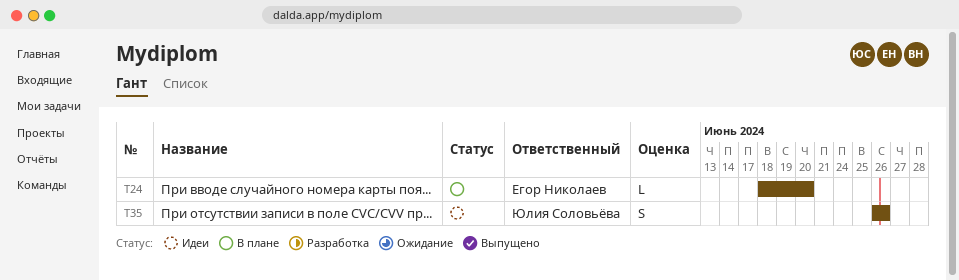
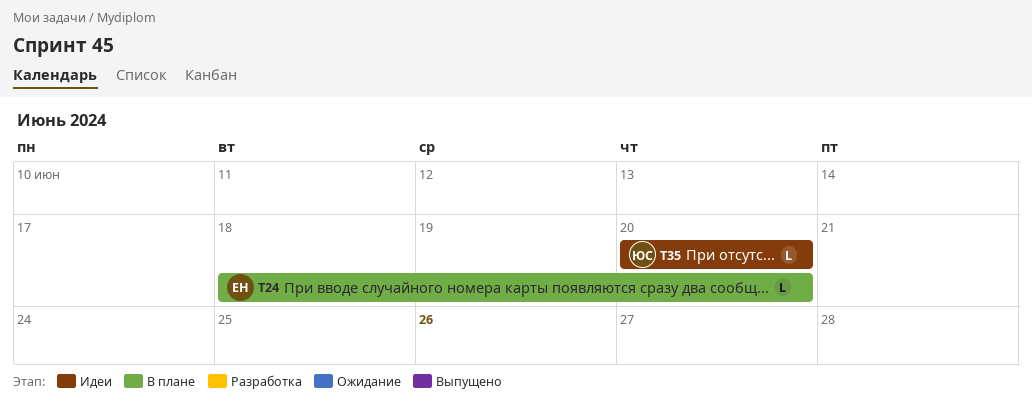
T35, estimate: S -> L
T35, start: Jun 26 -> Jun 20
T35, due: Jun 26 -> Jun 20

